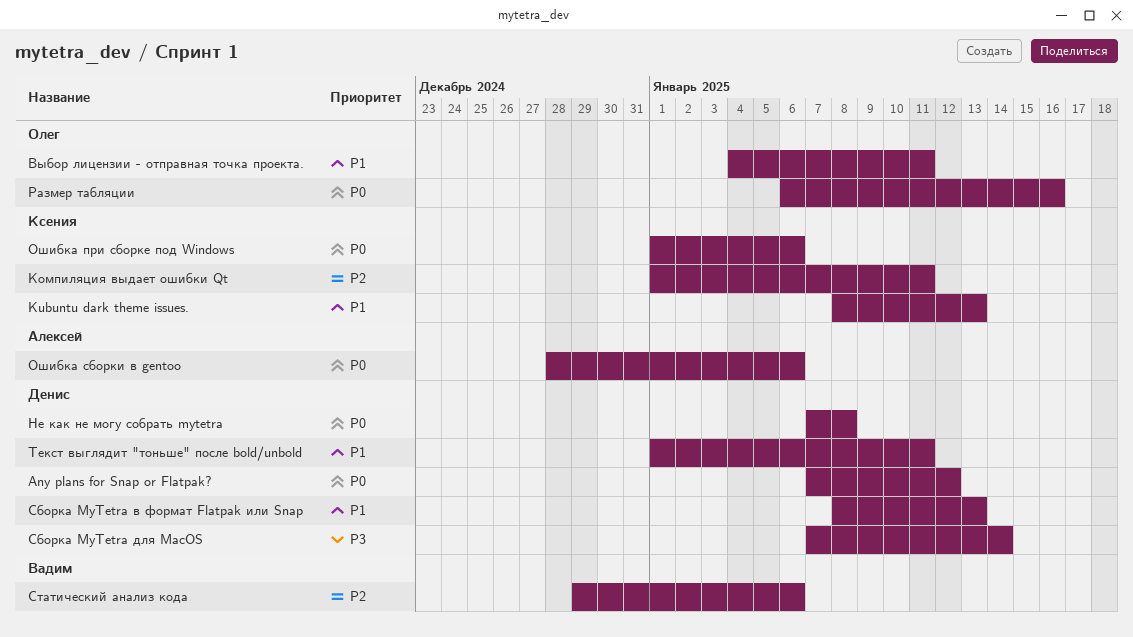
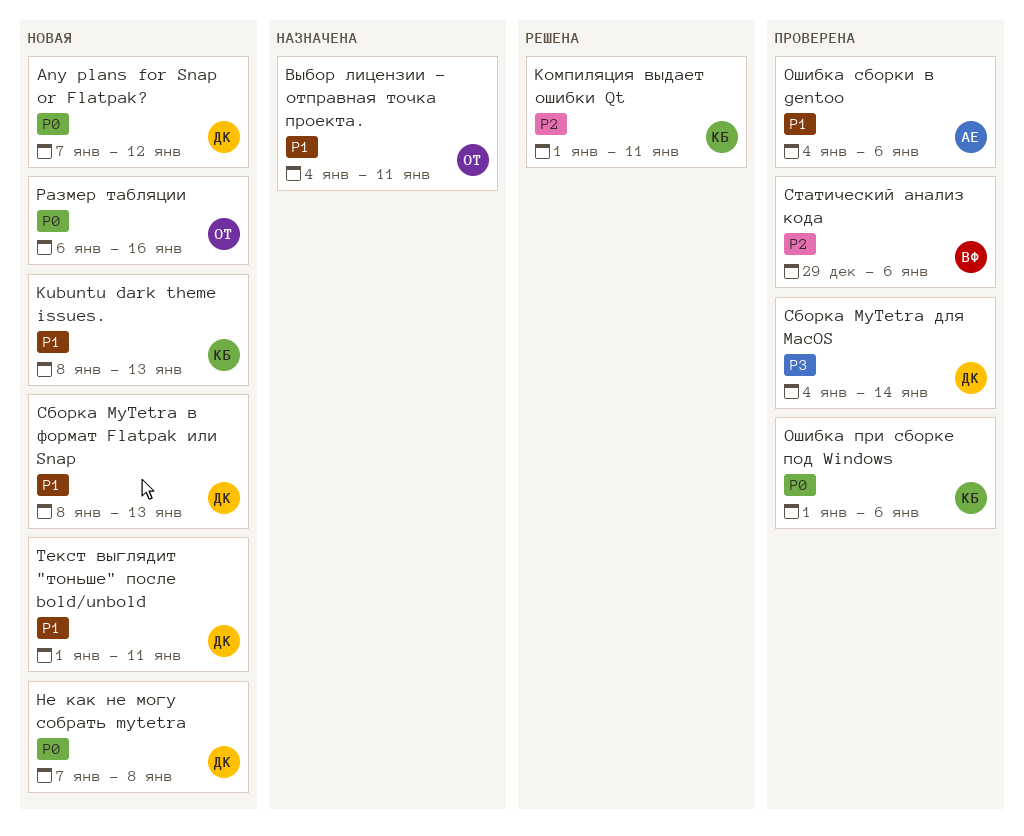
Ошибка сборки в gentoo, priority: P0 -> P1
Ошибка сборки в gentoo, start: Dec 28 -> Jan 4
Сборка MyTetra для MacOS, start: Jan 7 -> Jan 4

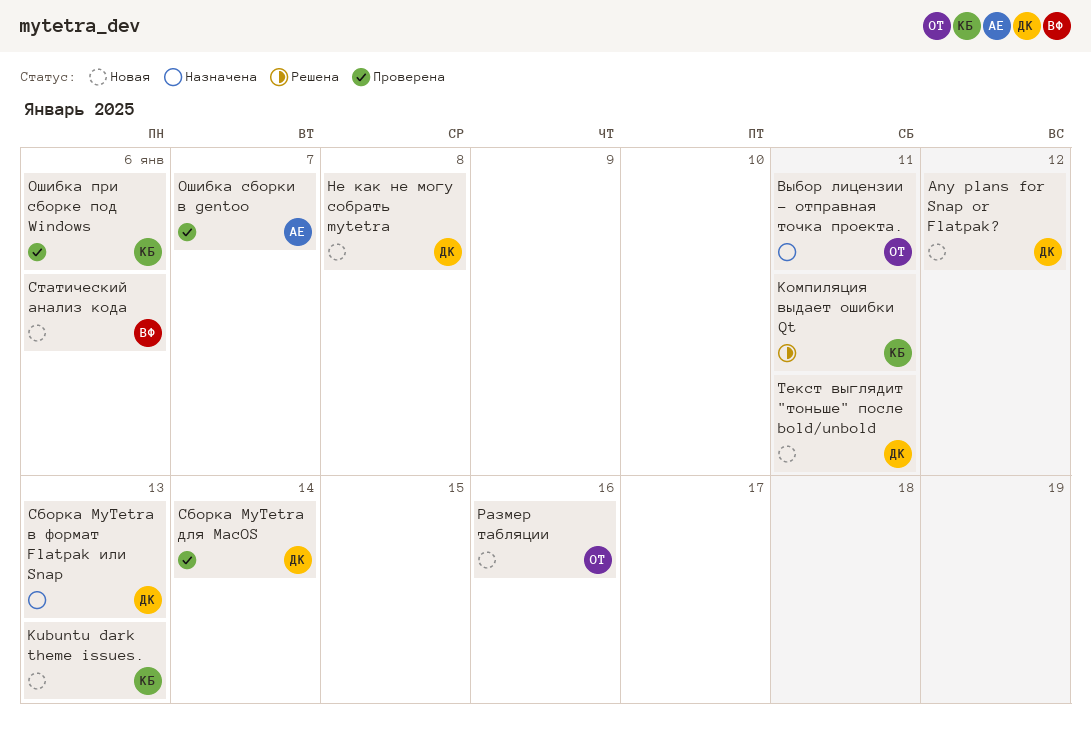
Ошибка сборки в gentoo, due: Jan 6 -> Jan 7
Сборка MyTetra в формат Flatpak или Snap, status: Новая -> Назначена
Статический анализ кода, status: Проверена -> Новая

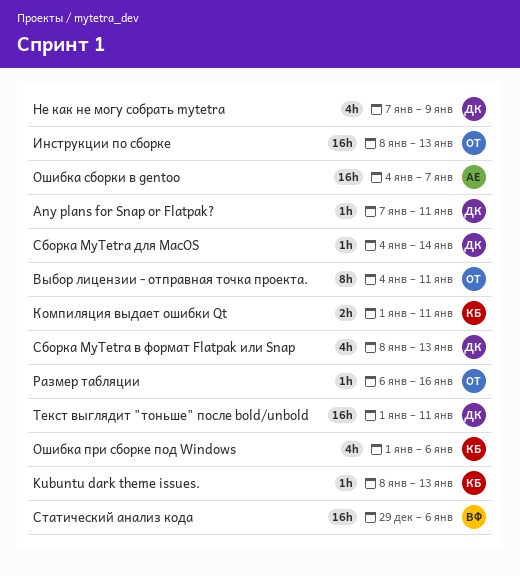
Any plans for Snap or Flatpak?, due: Jan 12 -> Jan 11
Инструкции по сборке: none -> present
Не как не могу собрать mytetra, due: Jan 8 -> Jan 9

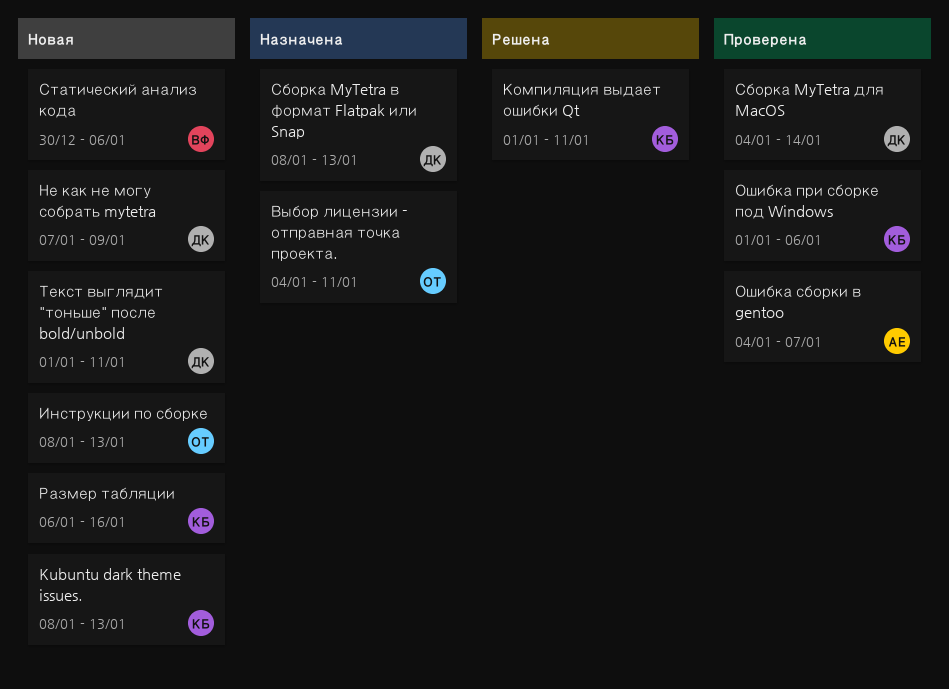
Any plans for Snap or Flatpak?: present -> none
Размер табляции, owner: ОТ -> КБ
Статический анализ кода, start: Dec 29 -> Dec 30

